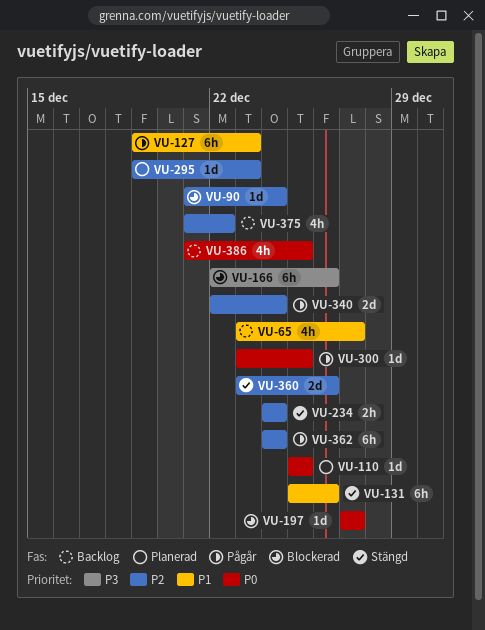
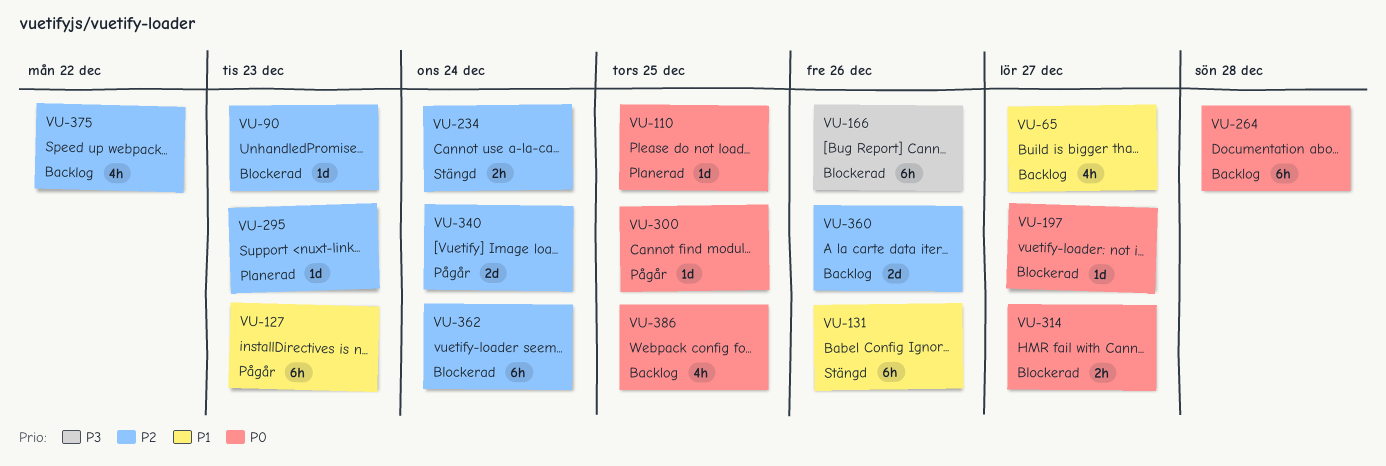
VU-90, due: Dec 24 -> Dec 23
VU-264: none -> present
VU-314: none -> present
VU-360, status: Stängd -> Backlog
VU-362, status: Pågår -> Blockerad

